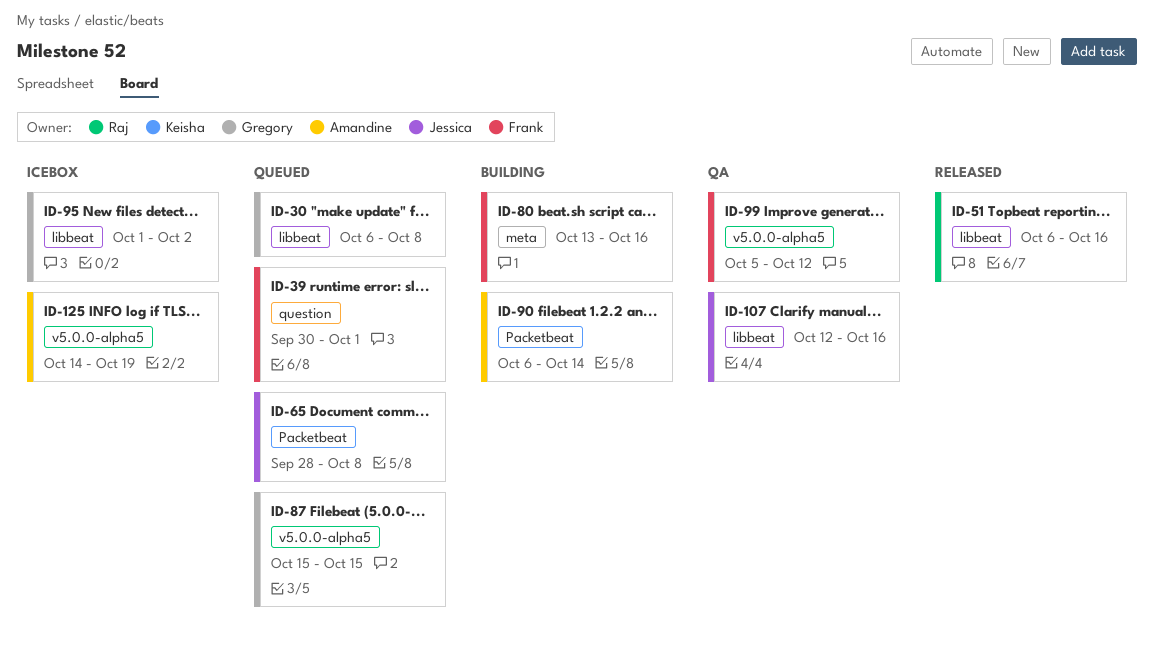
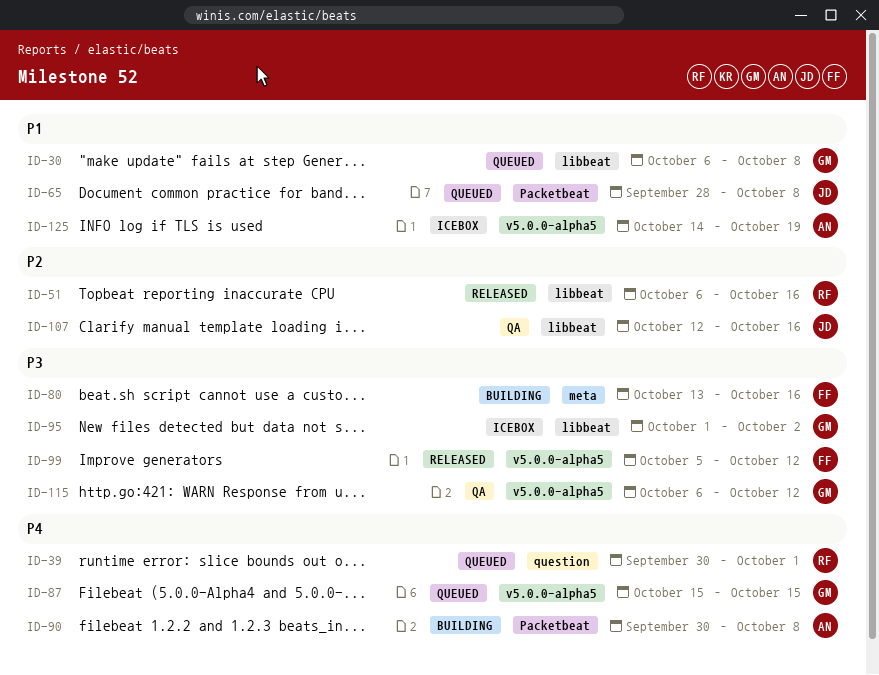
ID-39, owner: Frank -> Raj
ID-90, start: Oct 6 -> Sep 30
ID-90, due: Oct 14 -> Oct 8
ID-99, status: QA -> Released
ID-115: none -> present

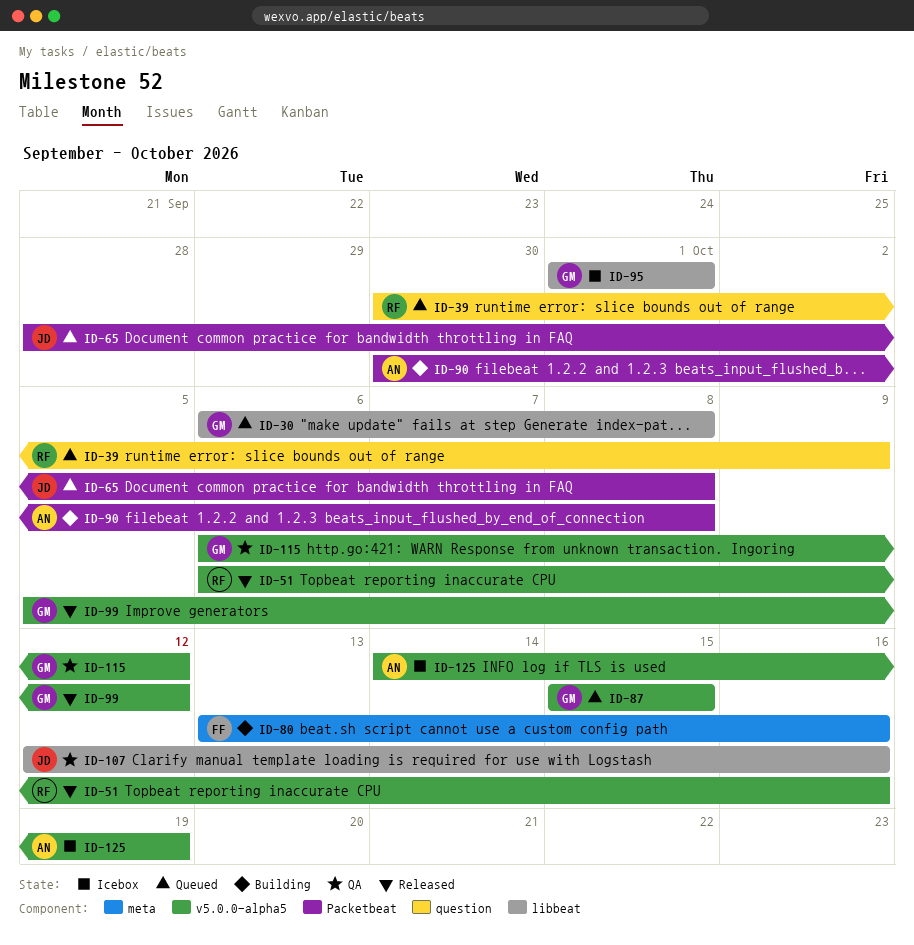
ID-39, due: Oct 1 -> Oct 9
ID-51, label: libbeat -> v5.0.0-alpha5
ID-95, due: Oct 2 -> Oct 1
ID-99, owner: FF -> GM

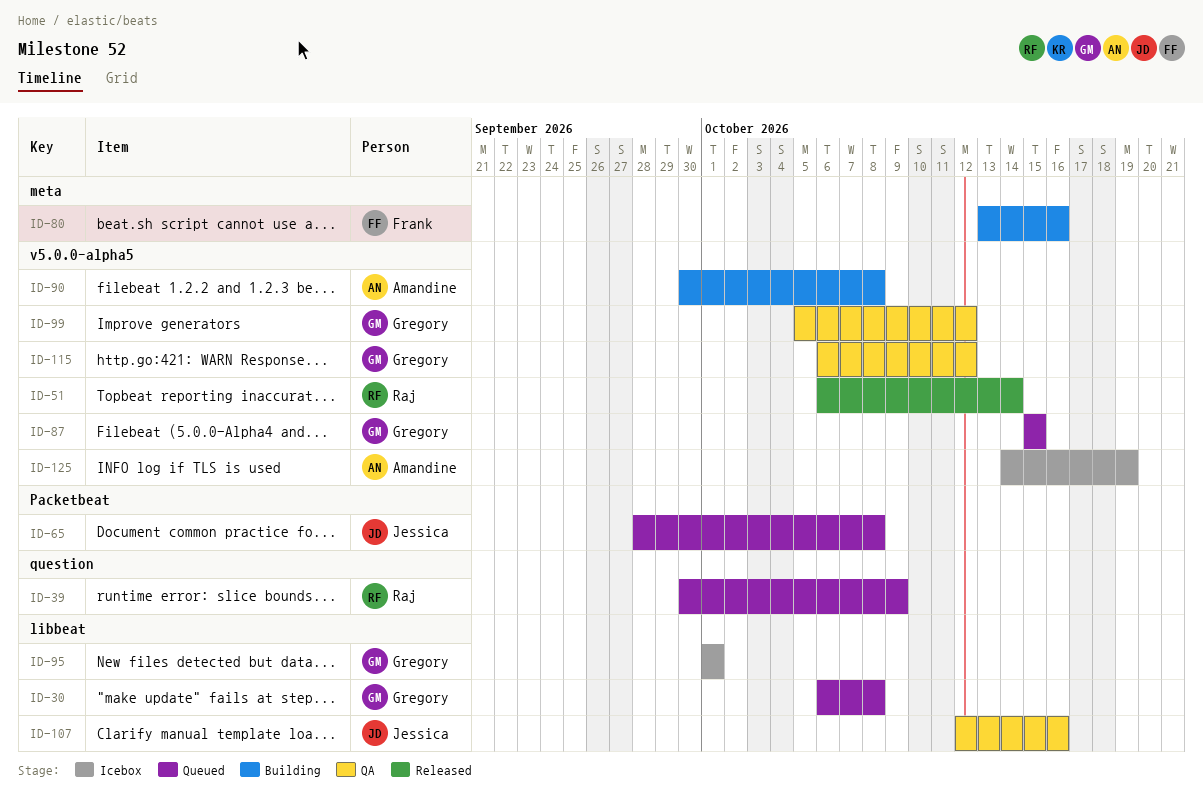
ID-51, due: Oct 16 -> Oct 14
ID-90, label: Packetbeat -> v5.0.0-alpha5
ID-99, status: Released -> QA

